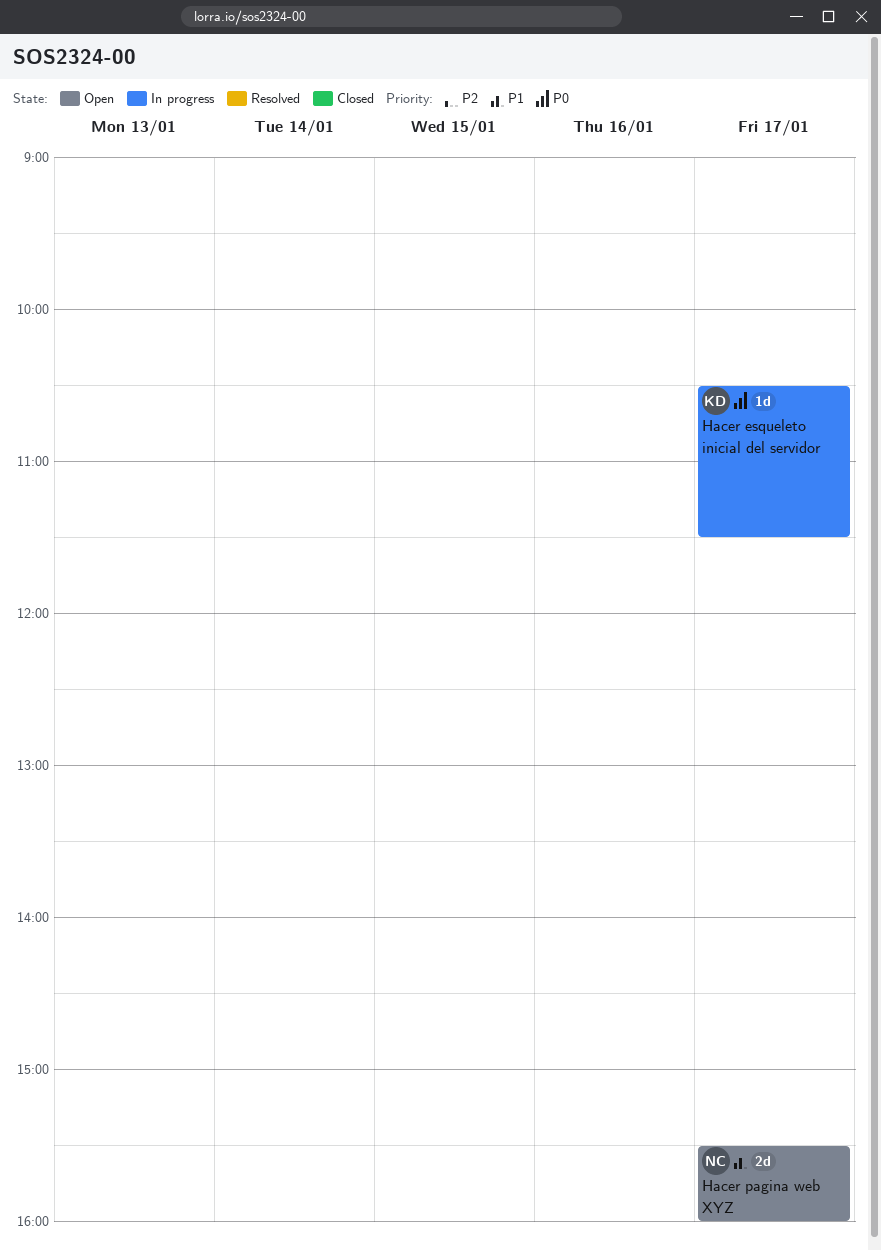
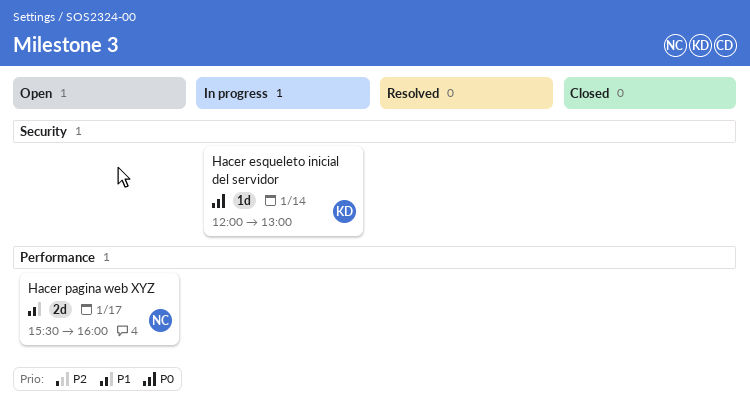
Hacer esqueleto inicial del servidor, day: Jan 17 -> Jan 14
Hacer esqueleto inicial del servidor, begins: 10:30 -> 12:00
Hacer esqueleto inicial del servidor, ends: 11:30 -> 13:00

